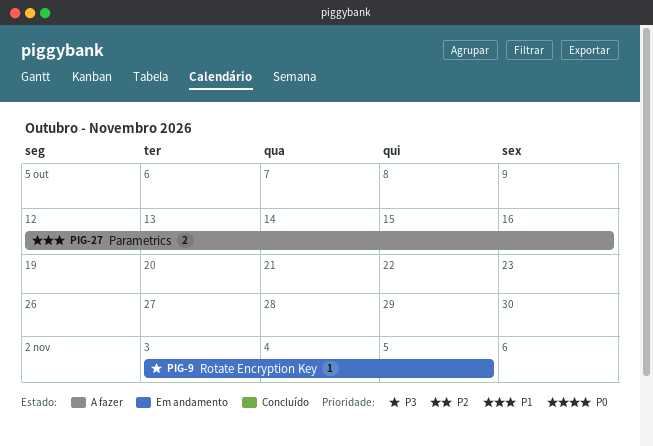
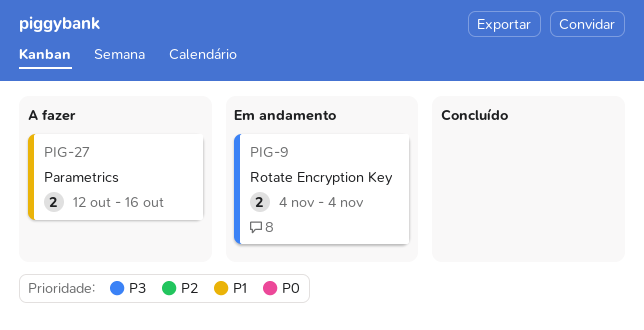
PIG-9, estimate: 1 -> 2
PIG-9, start: Nov 3 -> Nov 4
PIG-9, due: Nov 5 -> Nov 4

